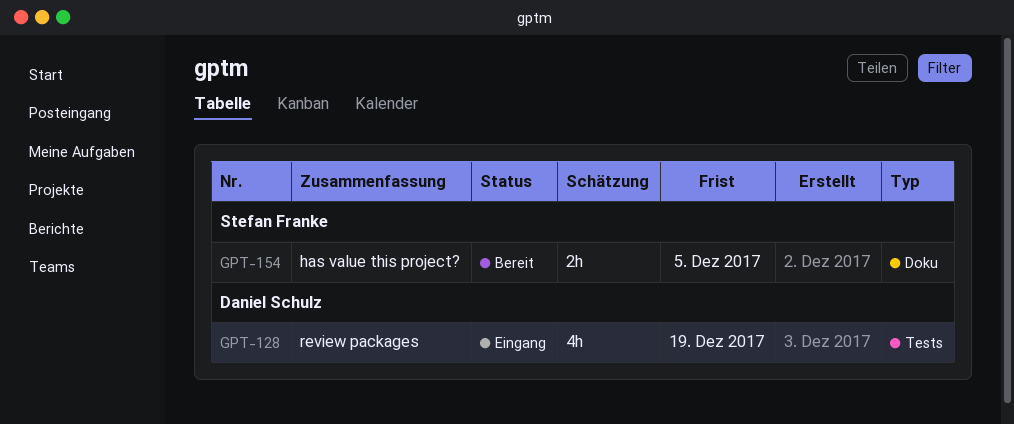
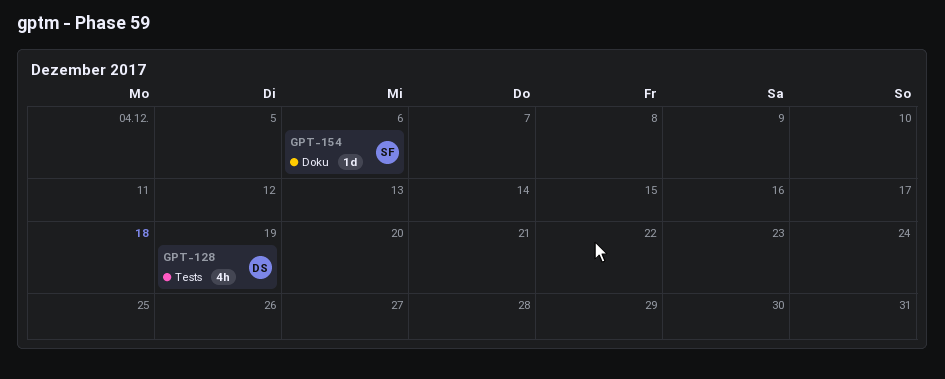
GPT-154, estimate: 2h -> 1d
GPT-154, due: Dec 5 -> Dec 6

